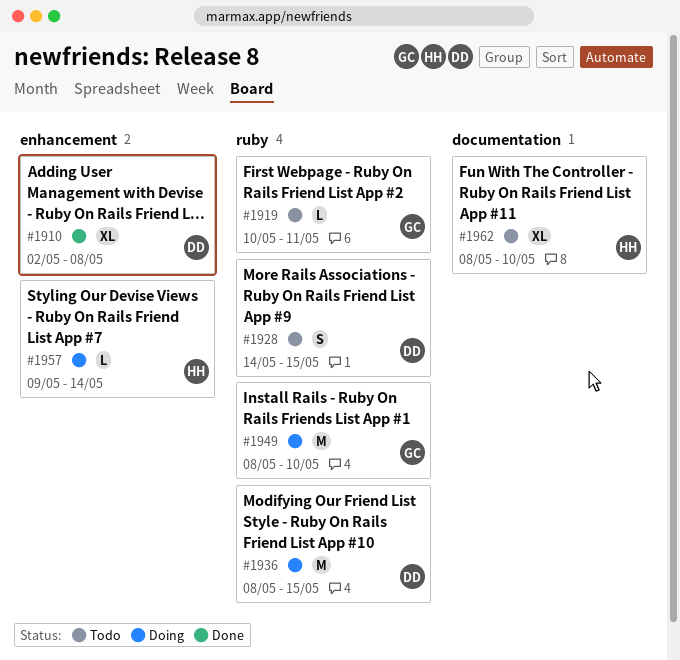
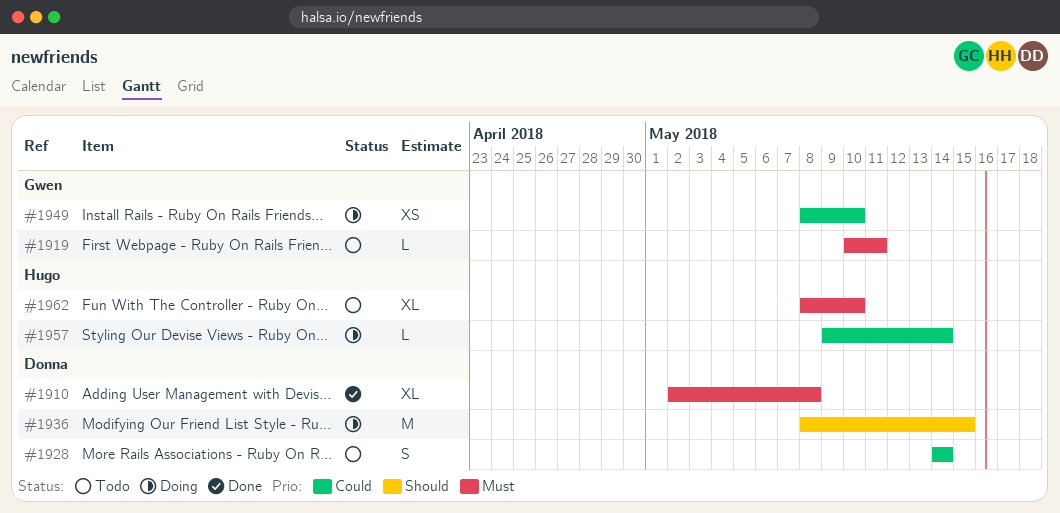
#1928, due: May 15 -> May 14
#1949, estimate: M -> XS

